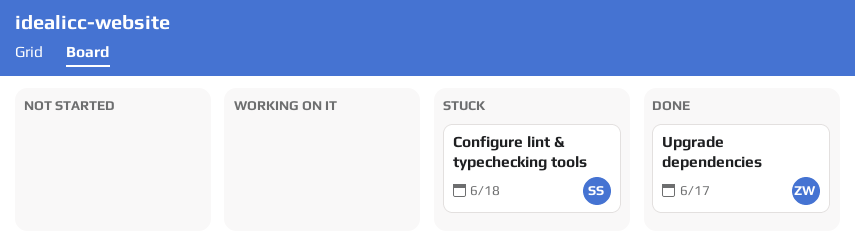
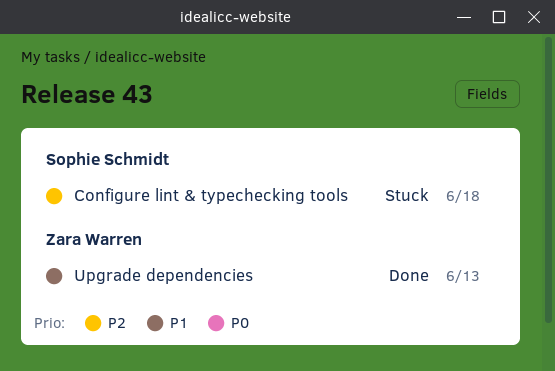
Upgrade dependencies, due: Jun 17 -> Jun 13

